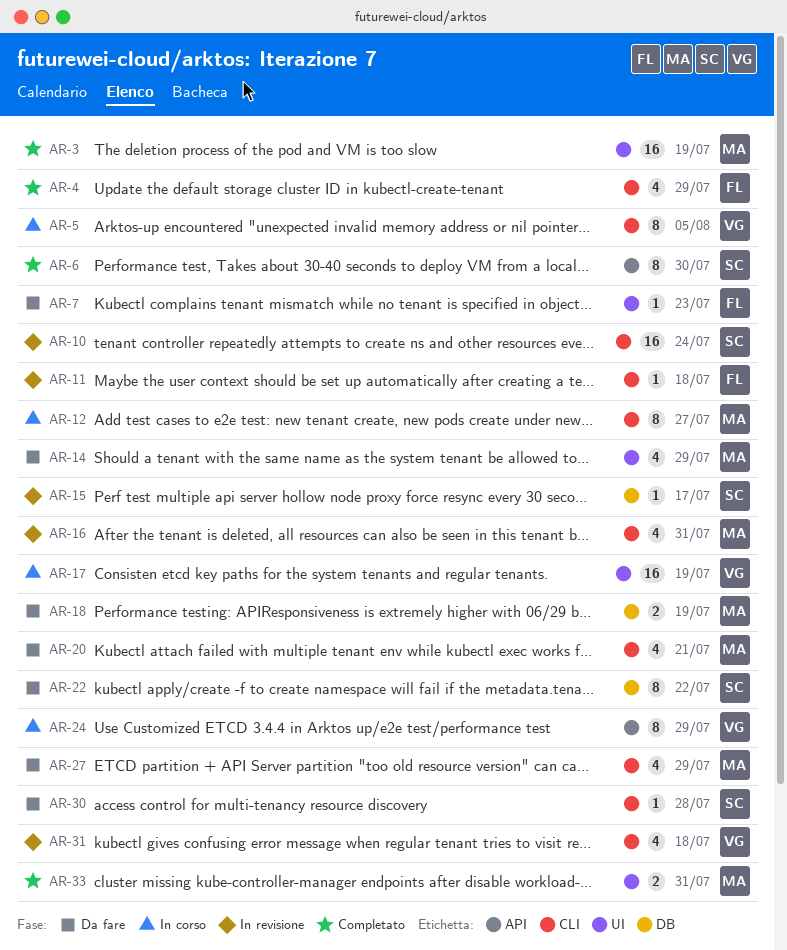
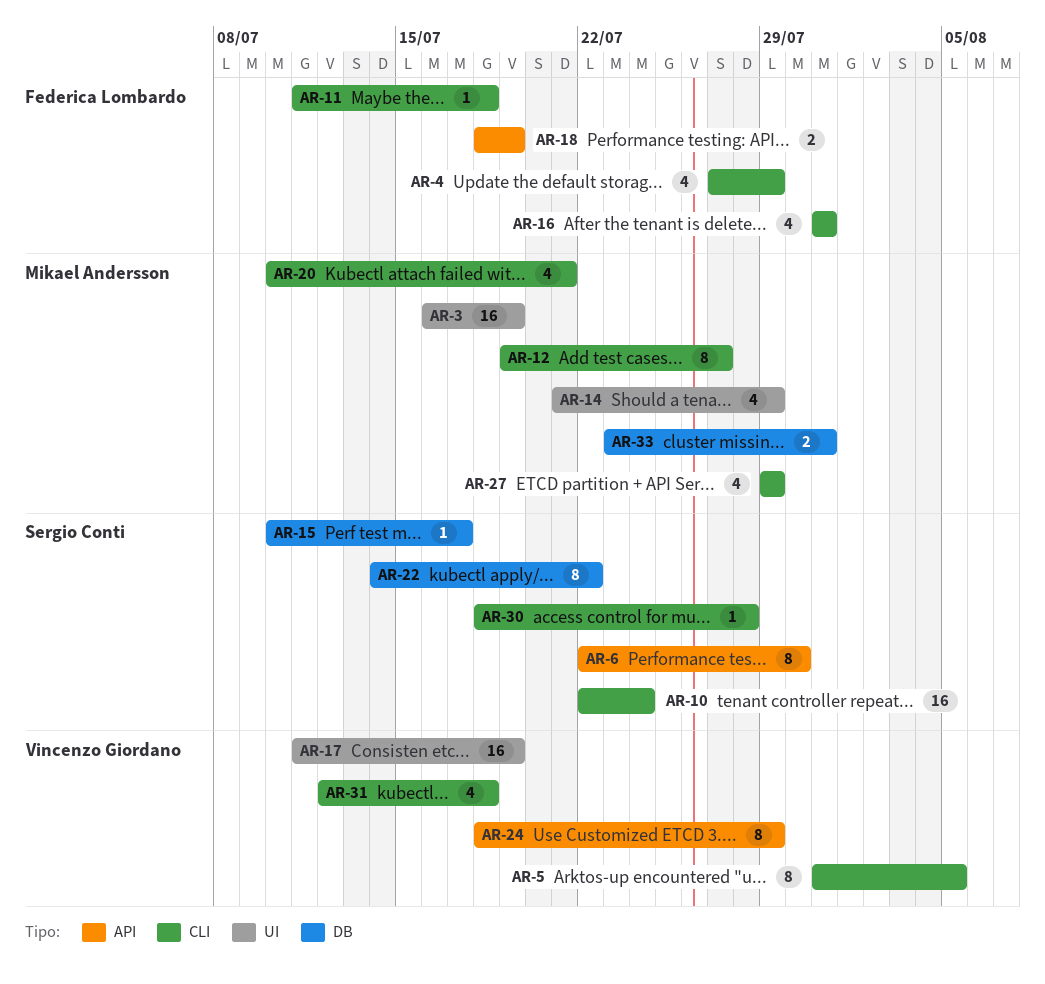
AR-7: present -> none
AR-16, owner: Mikael Andersson -> Federica Lombardo
AR-18, owner: Mikael Andersson -> Federica Lombardo
AR-18, label: DB -> API
AR-33, label: UI -> DB

